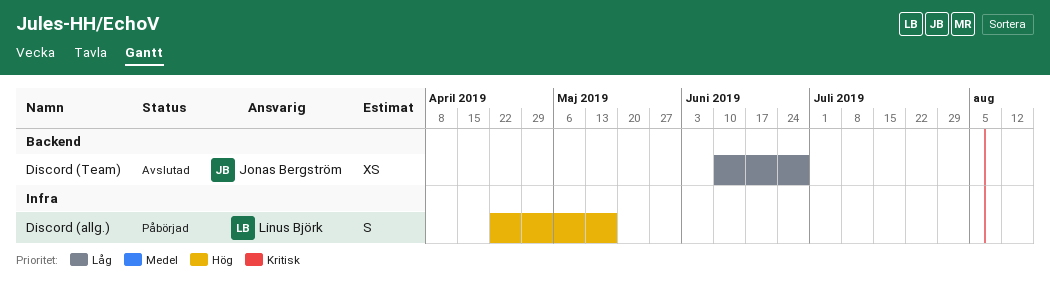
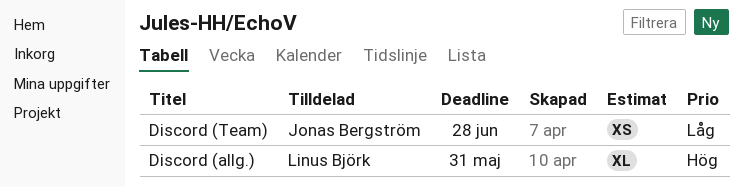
Discord (allg.), estimate: S -> XL
Discord (allg.), due: May 17 -> May 31

